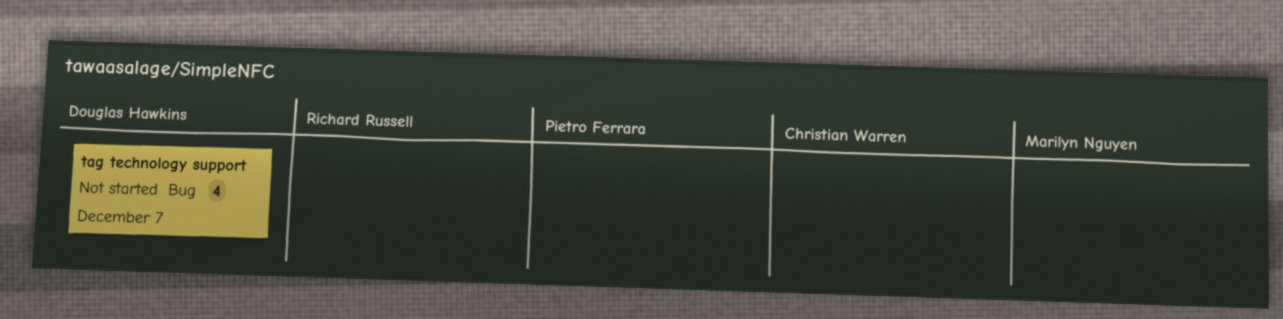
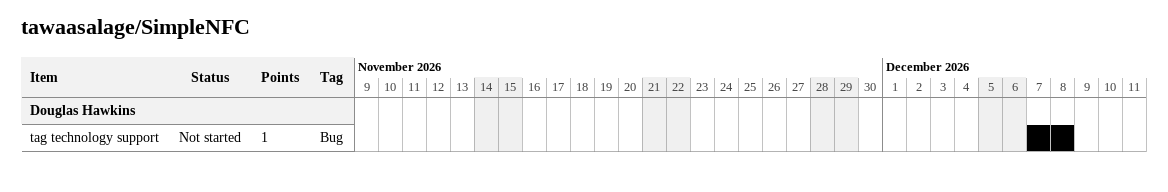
tag technology support, estimate: 4 -> 1
tag technology support, due: Dec 7 -> Dec 8

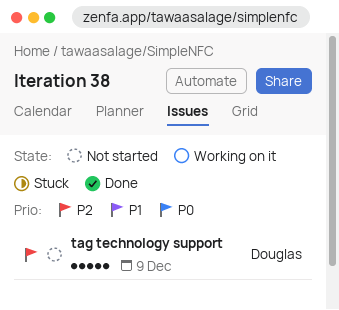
tag technology support, estimate: 1 -> 5
tag technology support, due: Dec 8 -> Dec 9

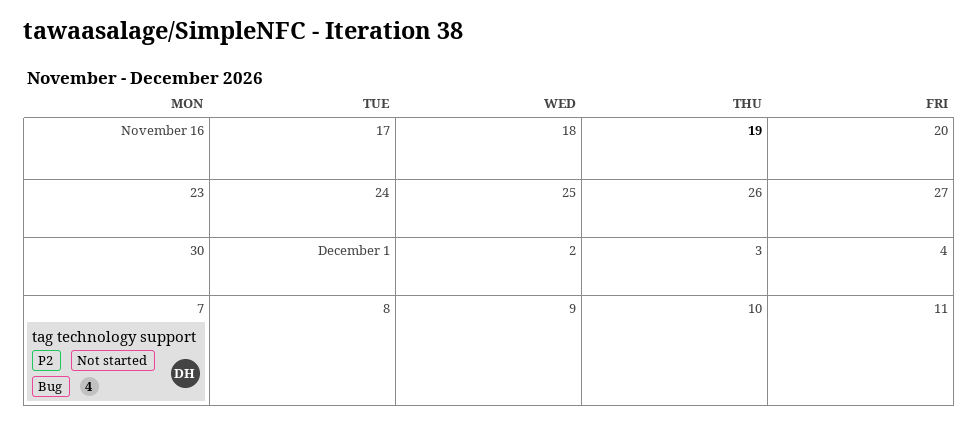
tag technology support, estimate: 5 -> 4
tag technology support, due: Dec 9 -> Dec 7

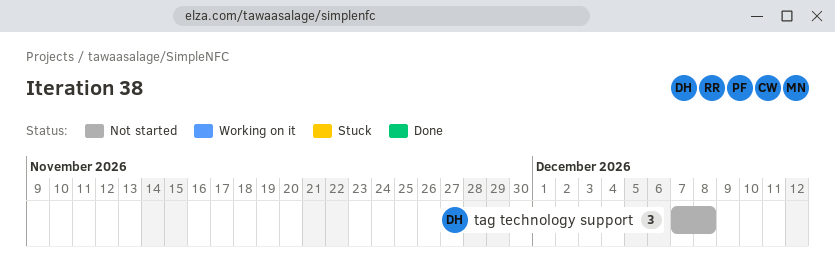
tag technology support, estimate: 4 -> 3
tag technology support, due: Dec 7 -> Dec 8

